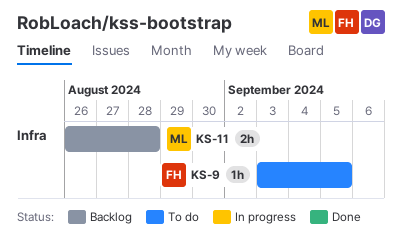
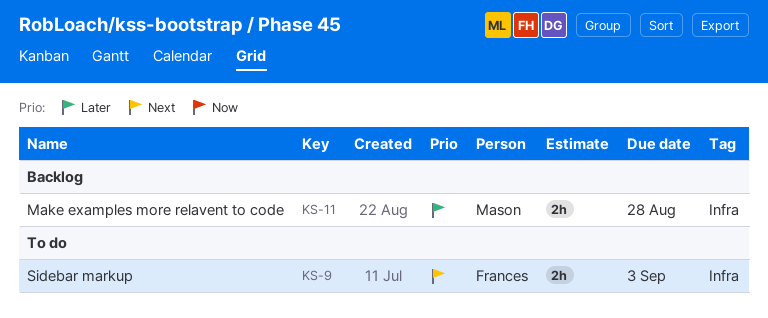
KS-9, estimate: 1h -> 2h
KS-9, due: Sep 5 -> Sep 3

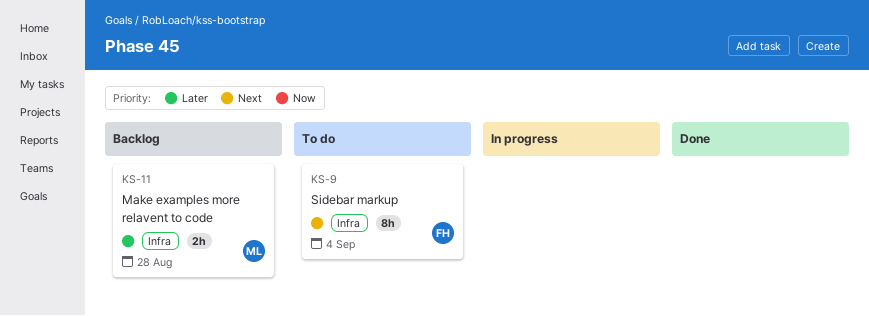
KS-9, estimate: 2h -> 8h
KS-9, due: Sep 3 -> Sep 4

